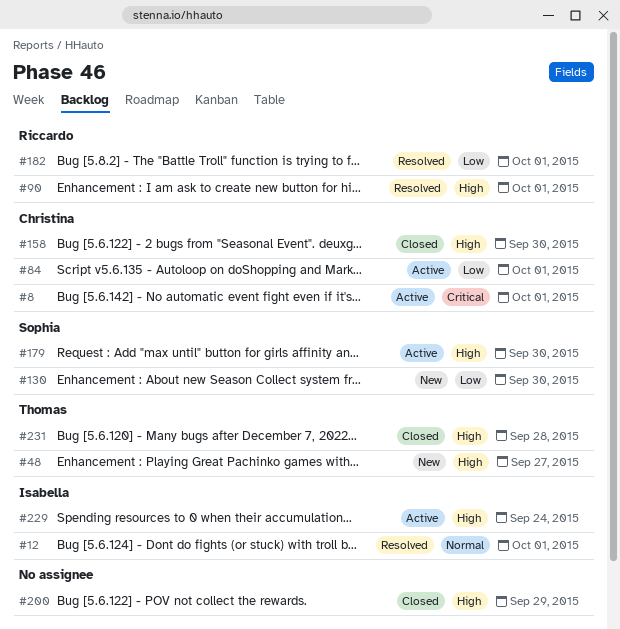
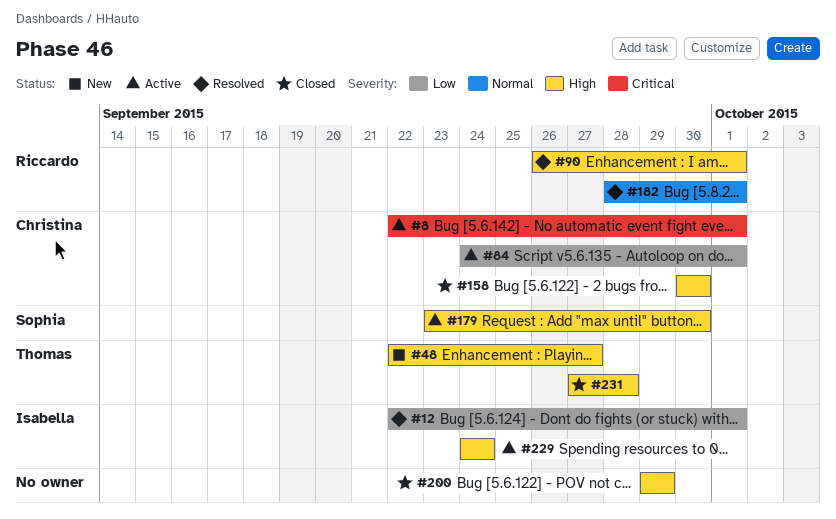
#12, priority: Normal -> Low
#130: present -> none
#182, priority: Low -> Normal

